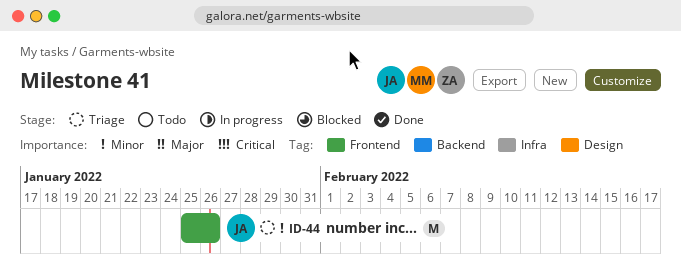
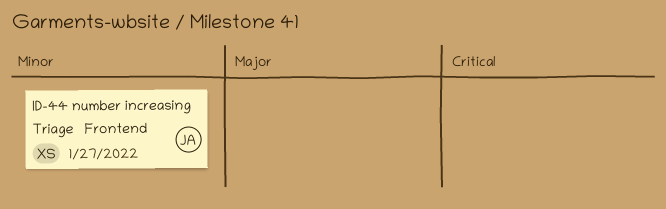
ID-44, estimate: M -> XS
ID-44, due: Jan 26 -> Jan 27

